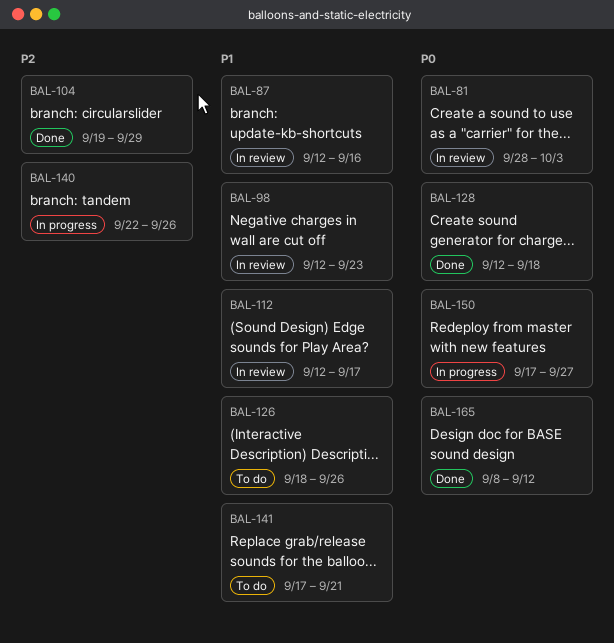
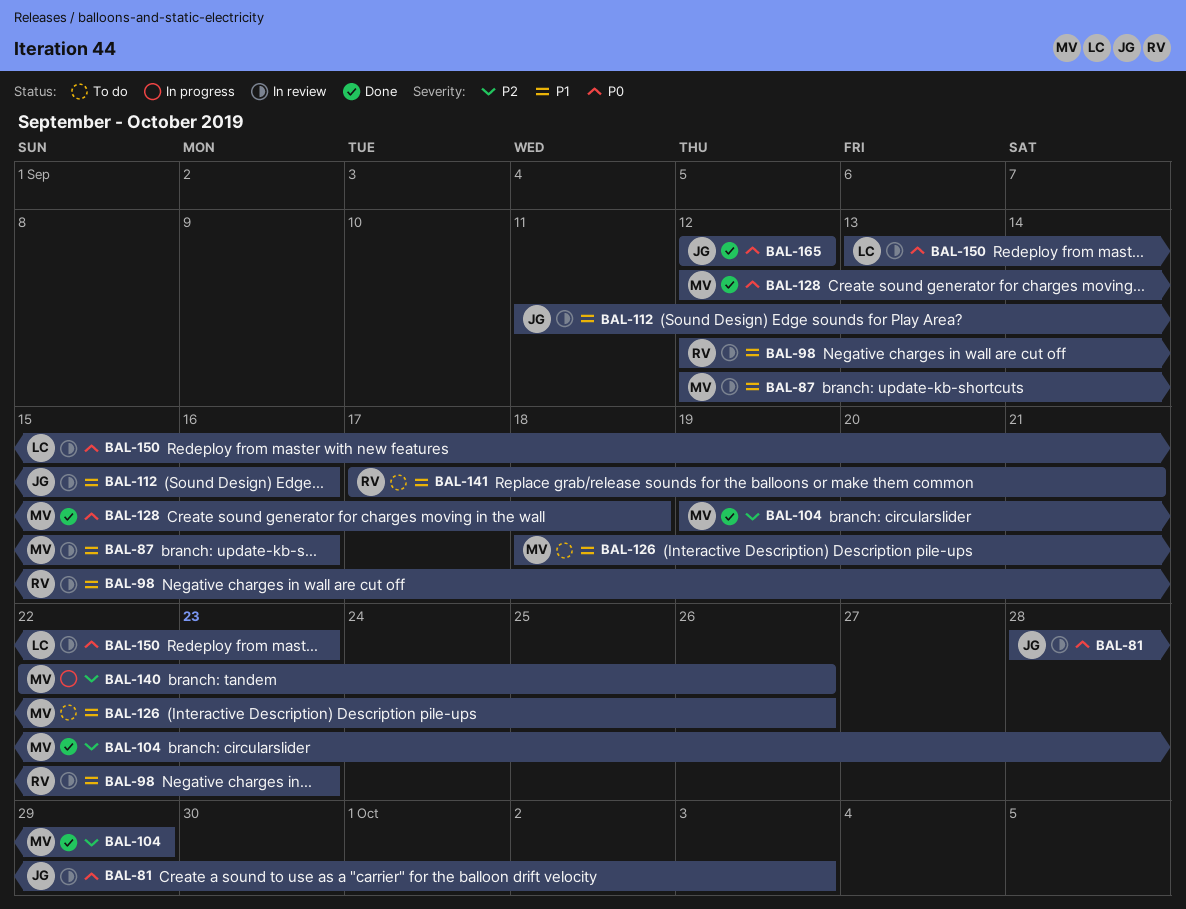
BAL-112, start: Sep 12 -> Sep 11
BAL-112, due: Sep 17 -> Sep 16
BAL-150, status: In progress -> In review
BAL-150, start: Sep 17 -> Sep 13
BAL-150, due: Sep 27 -> Sep 23
BAL-165, start: Sep 8 -> Sep 12

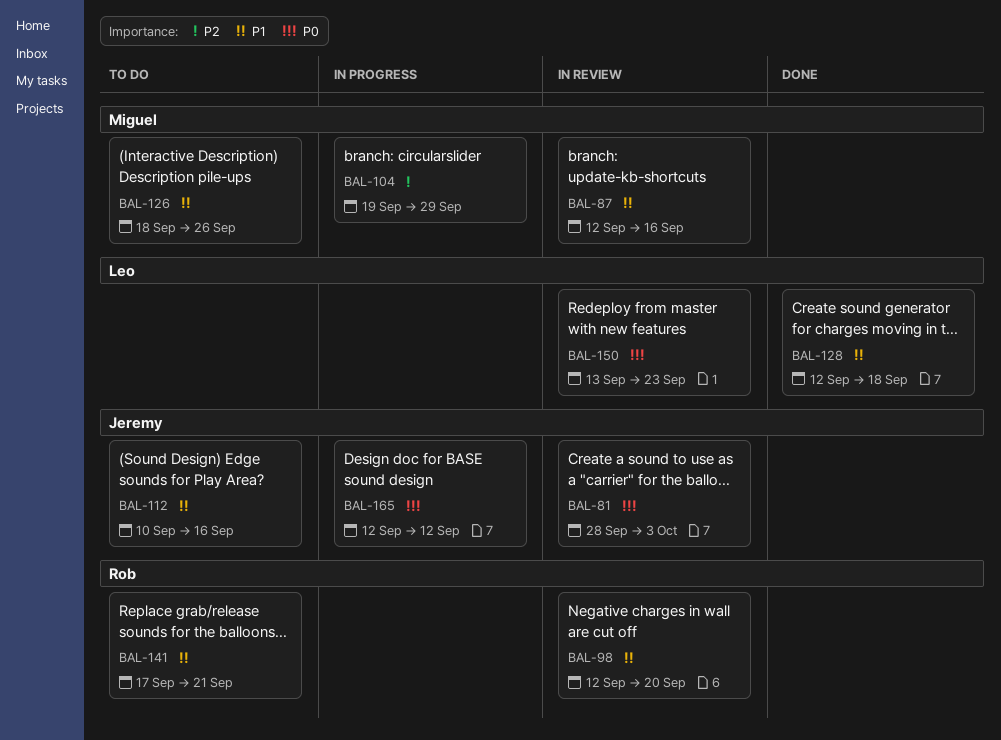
BAL-98, due: Sep 23 -> Sep 20
BAL-104, status: Done -> In progress
BAL-112, status: In review -> To do
BAL-112, start: Sep 11 -> Sep 10
BAL-128, owner: Miguel -> Leo
BAL-128, priority: P0 -> P1
BAL-140: present -> none
BAL-165, status: Done -> In progress

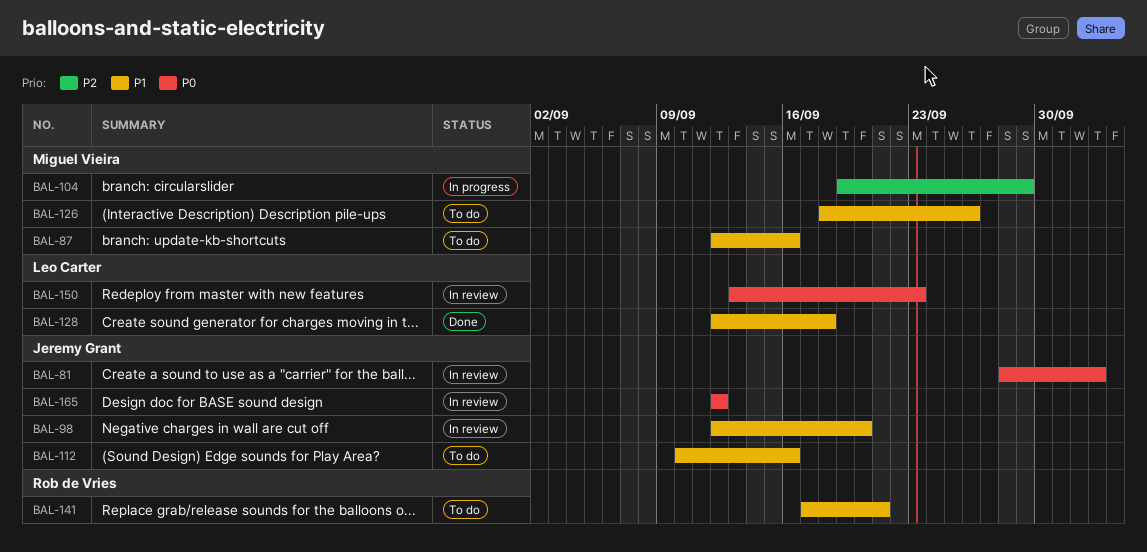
BAL-87, status: In review -> To do
BAL-98, owner: Rob de Vries -> Jeremy Grant
BAL-165, status: In progress -> In review

